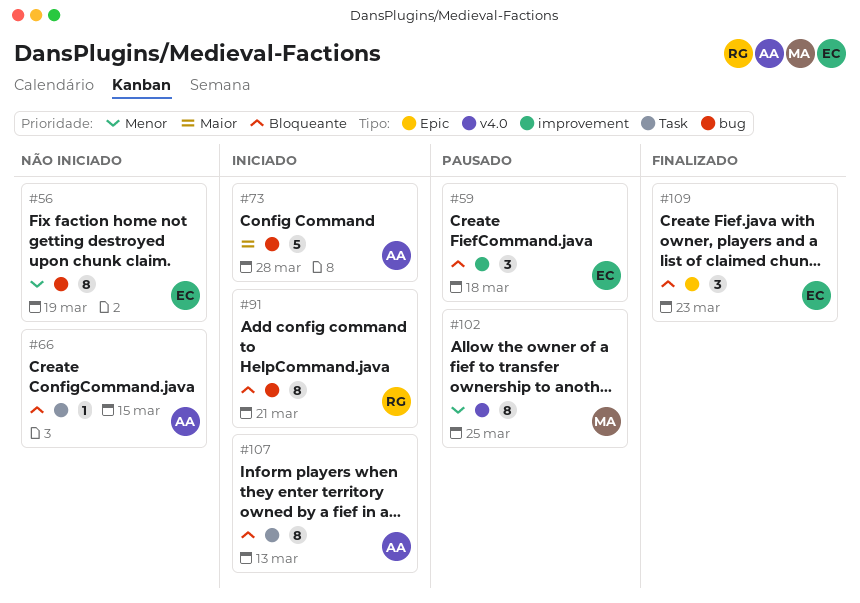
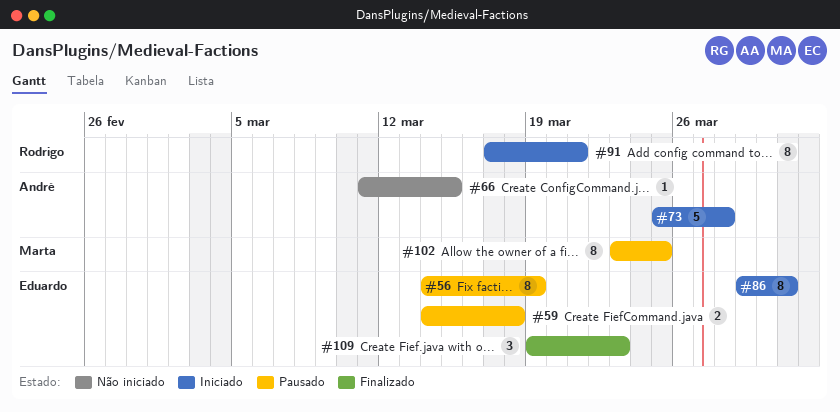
#56, status: Não iniciado -> Pausado
#59, estimate: 3 -> 2
#86: none -> present
#107: present -> none

